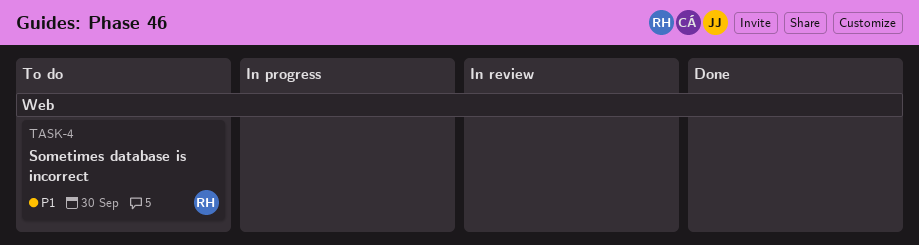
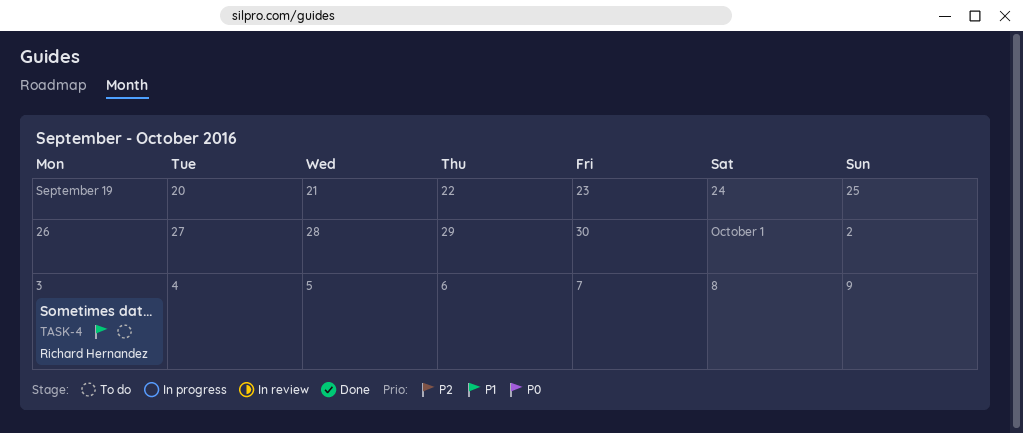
TASK-4, due: Sep 30 -> Oct 3

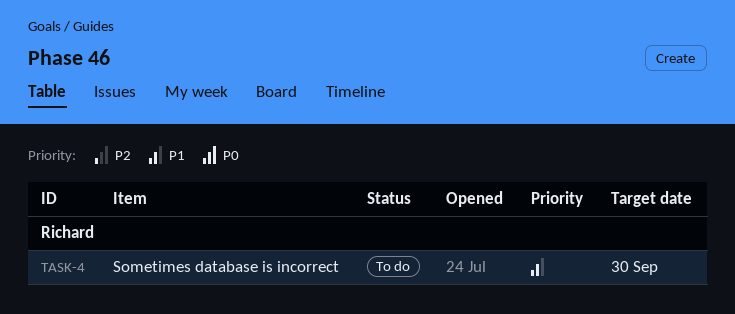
TASK-4, due: Oct 3 -> Sep 30

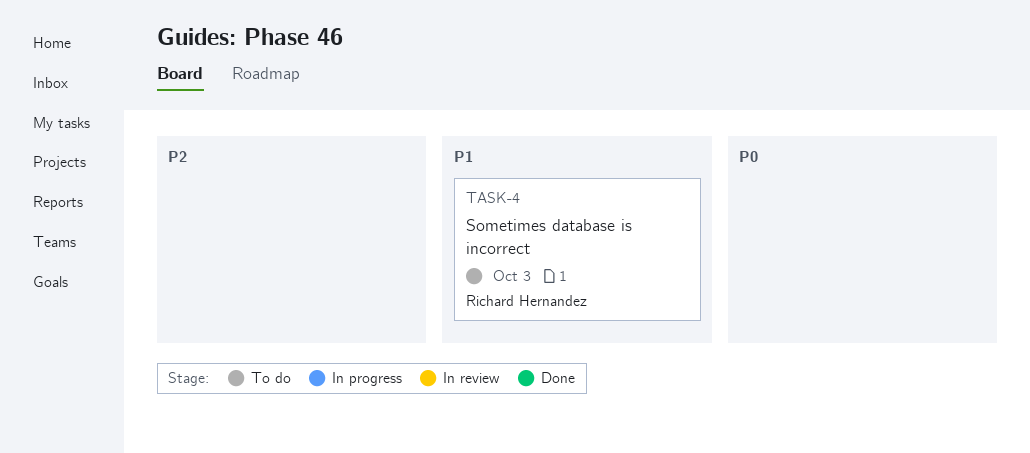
TASK-4, due: Sep 30 -> Oct 3

